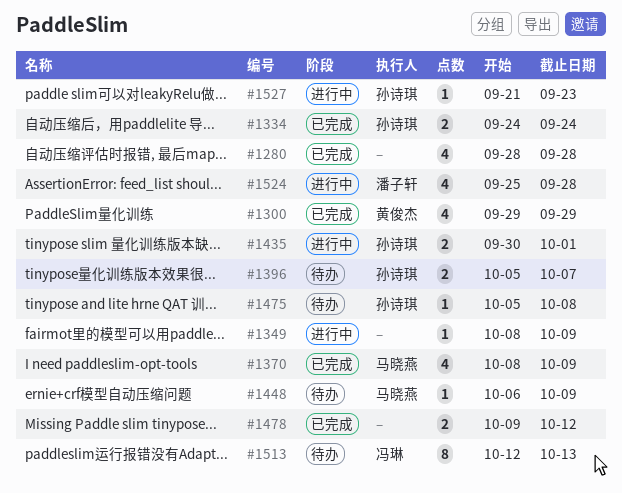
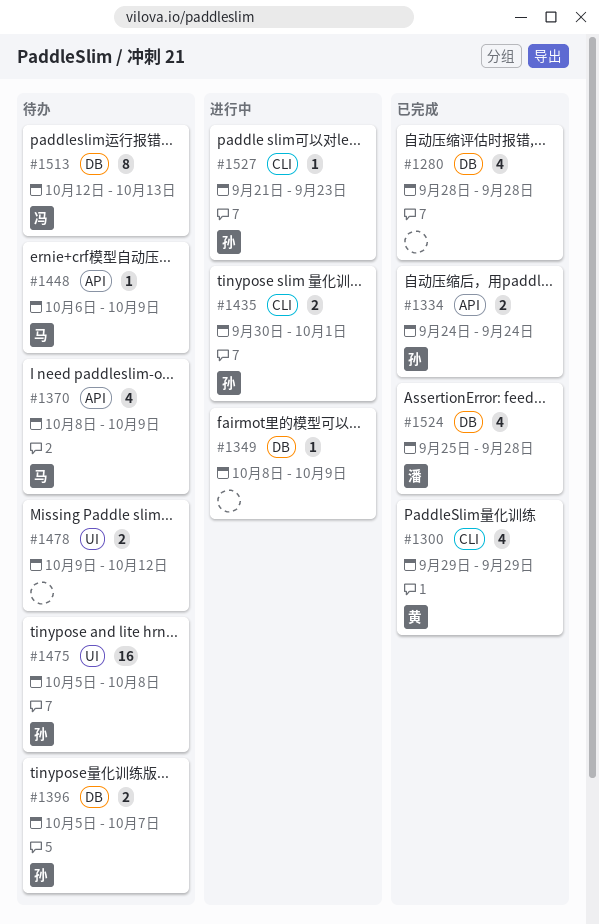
#1370, status: 已完成 -> 待办
#1475, estimate: 1 -> 16
#1478, status: 已完成 -> 待办
#1524, status: 进行中 -> 已完成

